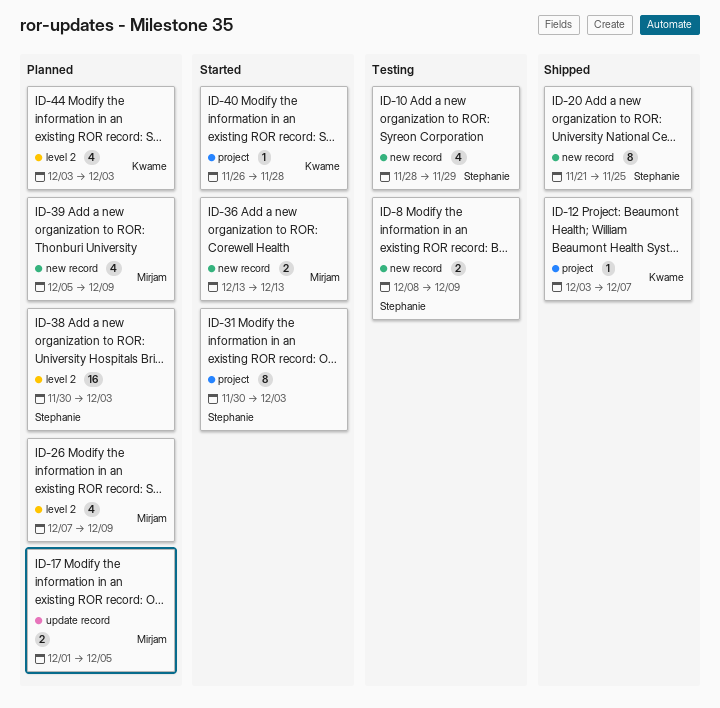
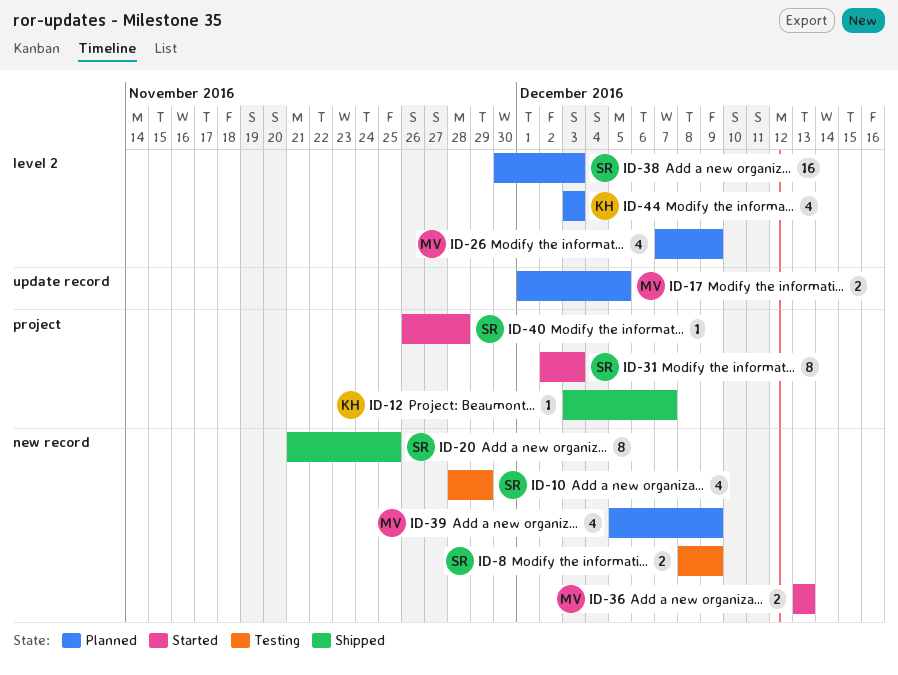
ID-31, start: Nov 30 -> Dec 2
ID-40, owner: Kwame -> Stephanie

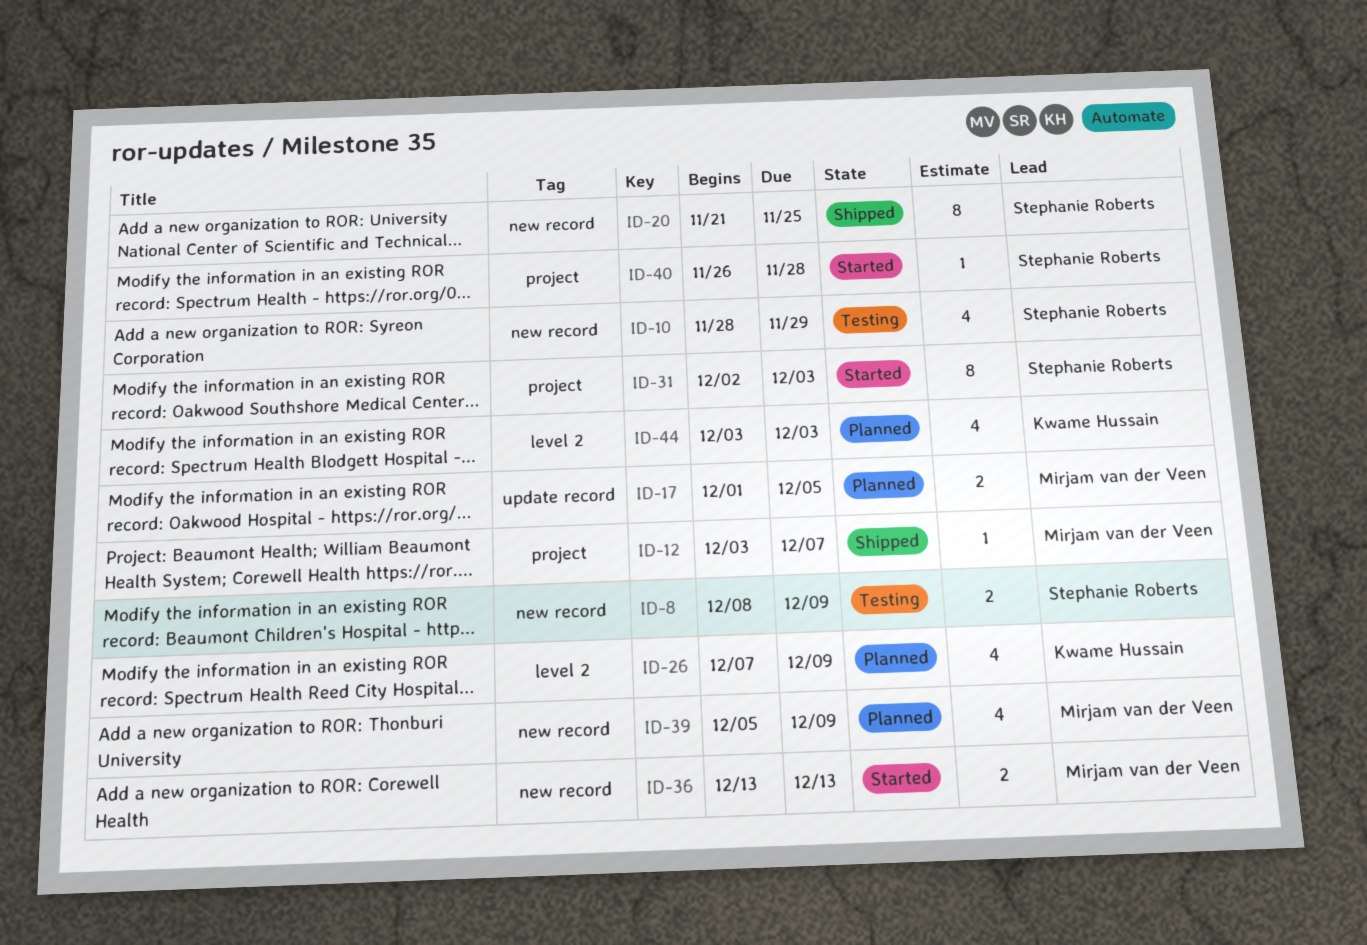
ID-12, owner: Kwame Hussain -> Mirjam van der Veen
ID-26, owner: Mirjam van der Veen -> Kwame Hussain
ID-38: present -> none

